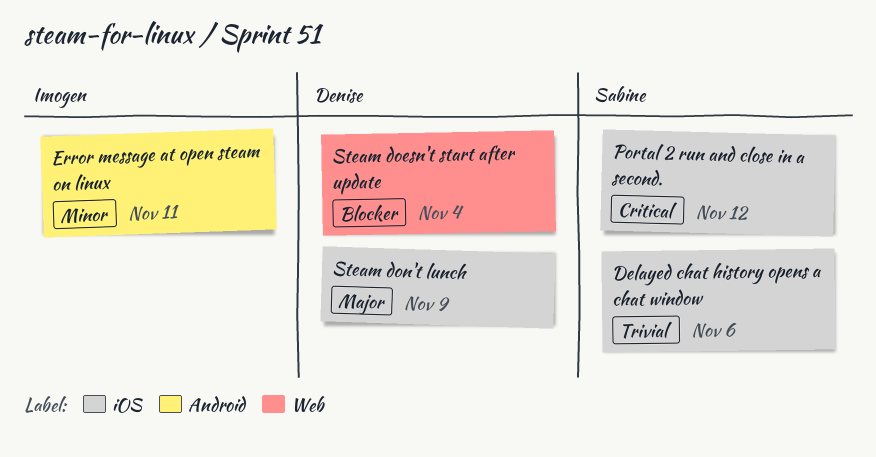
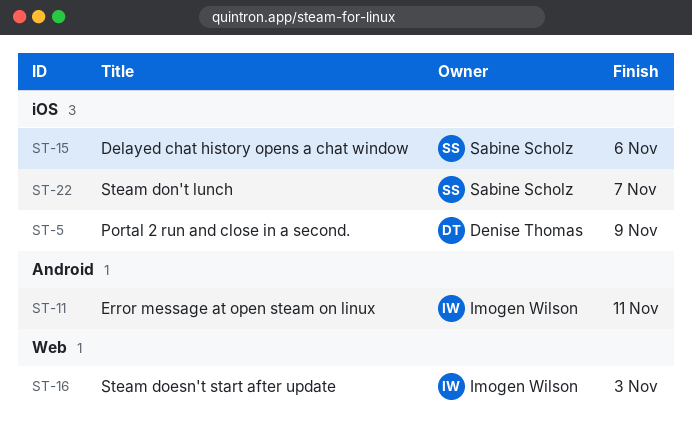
Portal 2 run and close in a second., owner: Sabine Scholz -> Denise Thomas
Portal 2 run and close in a second., due: Nov 12 -> Nov 9
Steam doesn't start after update, owner: Denise Thomas -> Imogen Wilson
Steam doesn't start after update, due: Nov 4 -> Nov 3
Steam don't lunch, owner: Denise Thomas -> Sabine Scholz
Steam don't lunch, due: Nov 9 -> Nov 7

